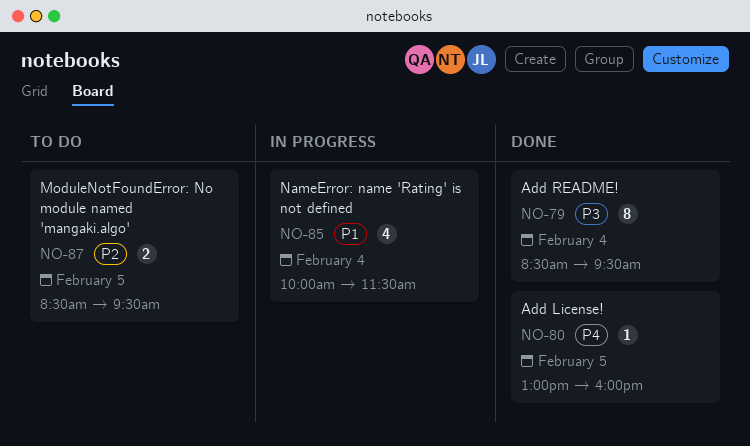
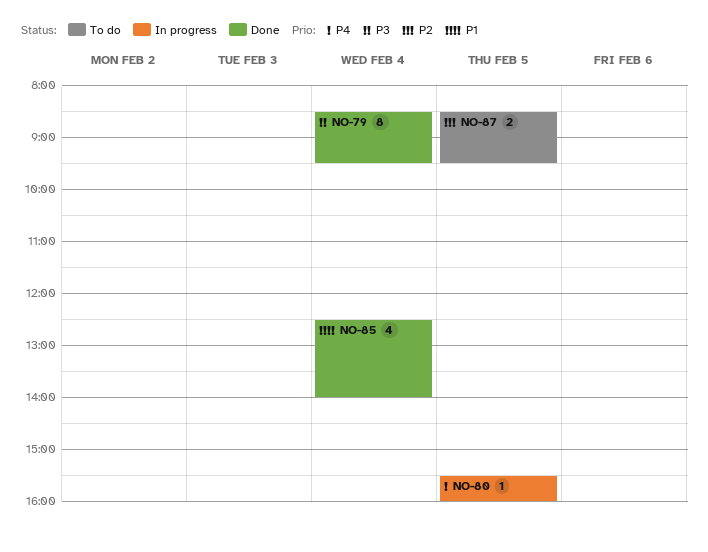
NO-80, status: Done -> In progress
NO-80, begins: 13:00 -> 15:30
NO-85, status: In progress -> Done
NO-85, begins: 10:00 -> 12:30
NO-85, ends: 11:30 -> 14:00

